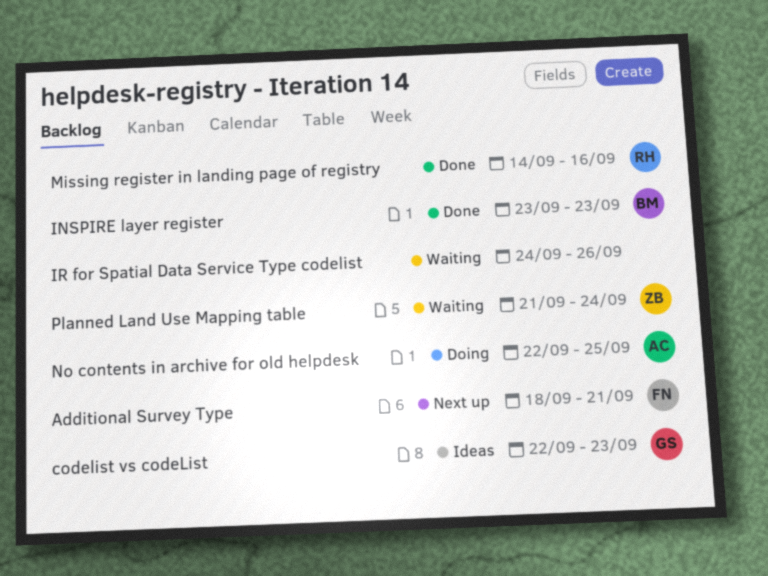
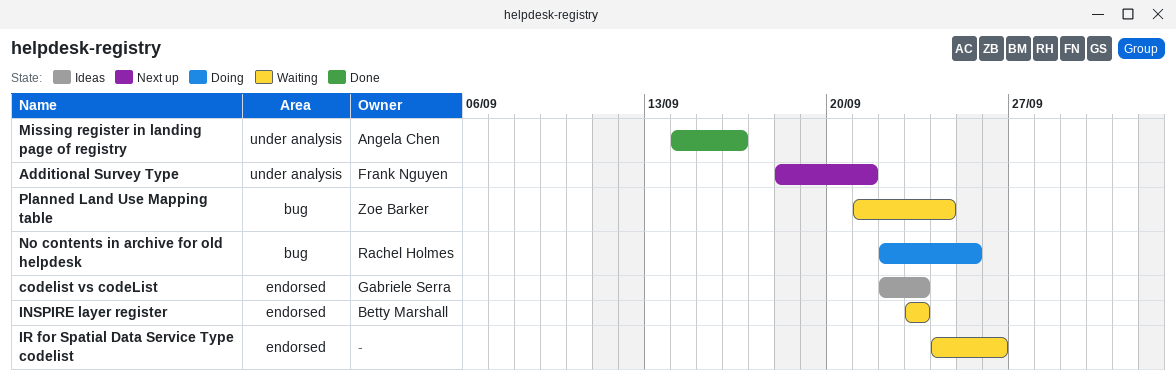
INSPIRE layer register, status: Done -> Waiting
Missing register in landing page of registry, owner: Rachel Holmes -> Angela Chen
No contents in archive for old helpdesk, owner: Angela Chen -> Rachel Holmes

